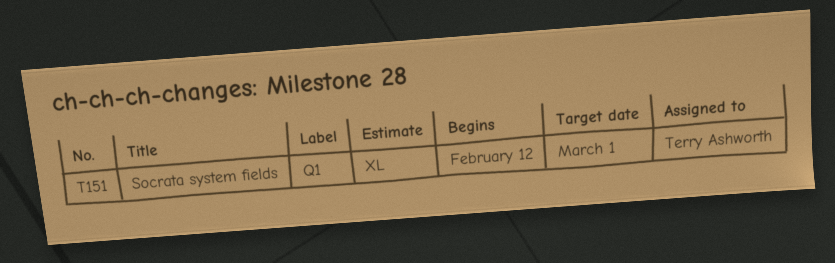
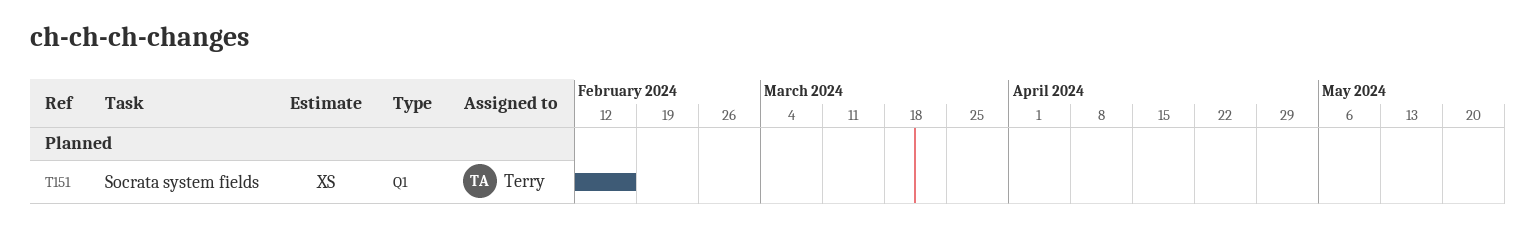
T151, estimate: XL -> XS
T151, due: Mar 1 -> Feb 16

